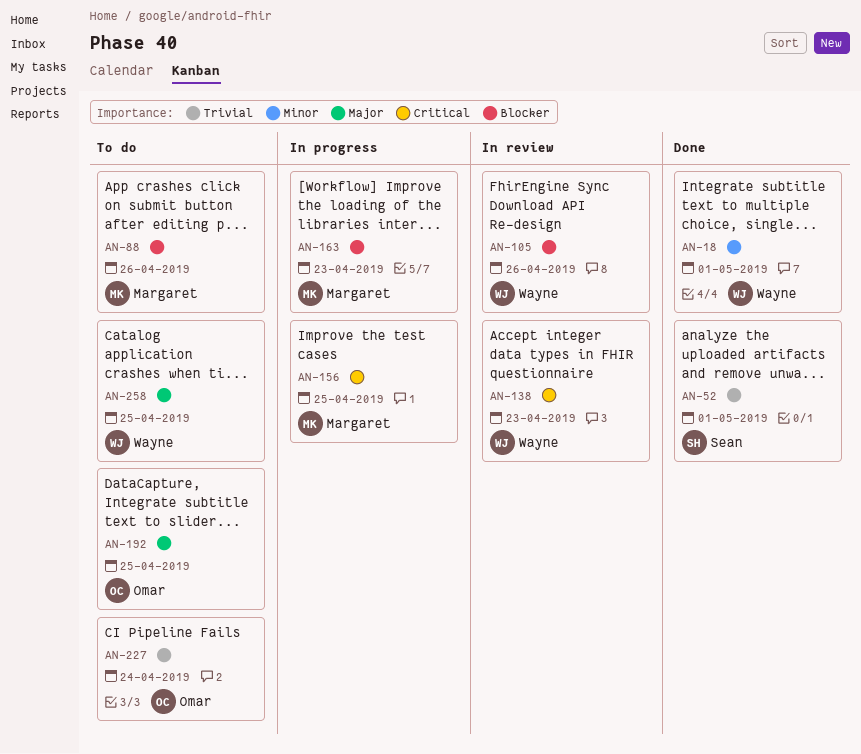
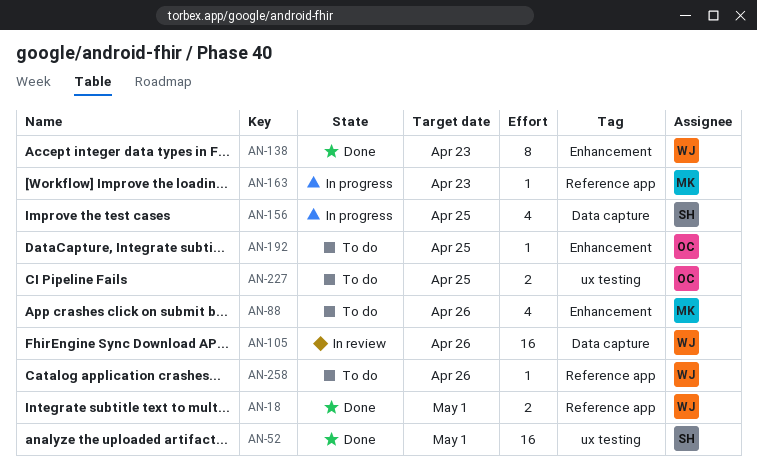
AN-138, status: In review -> Done
AN-156, owner: Margaret -> Sean
AN-227, due: Apr 24 -> Apr 25
AN-258, due: Apr 25 -> Apr 26

